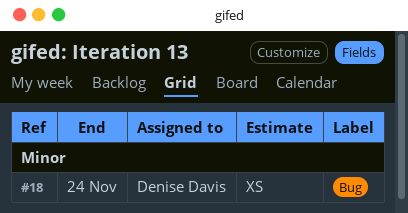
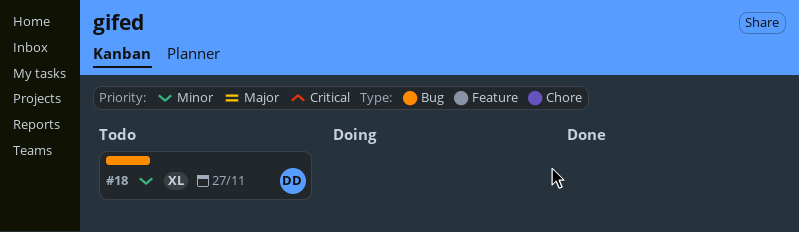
#18, estimate: XS -> XL
#18, due: Nov 24 -> Nov 27

